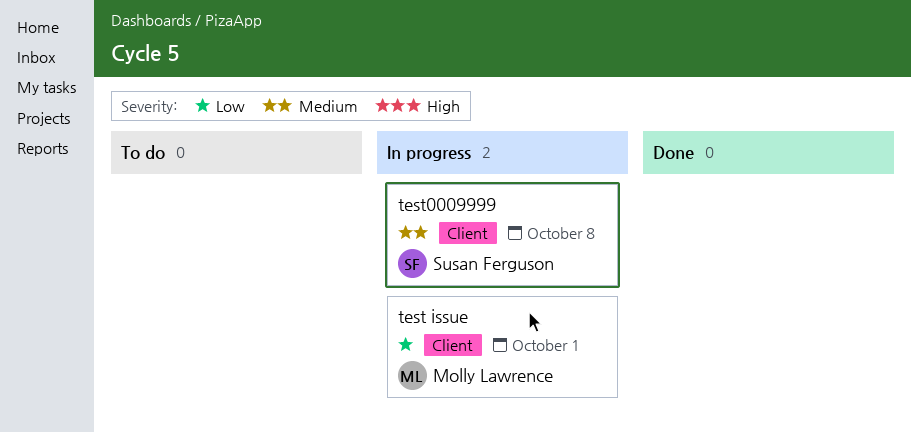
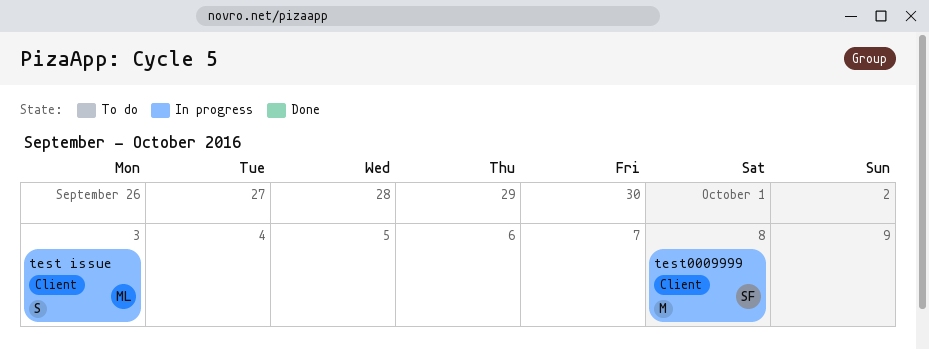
test issue, due: Oct 1 -> Oct 3

